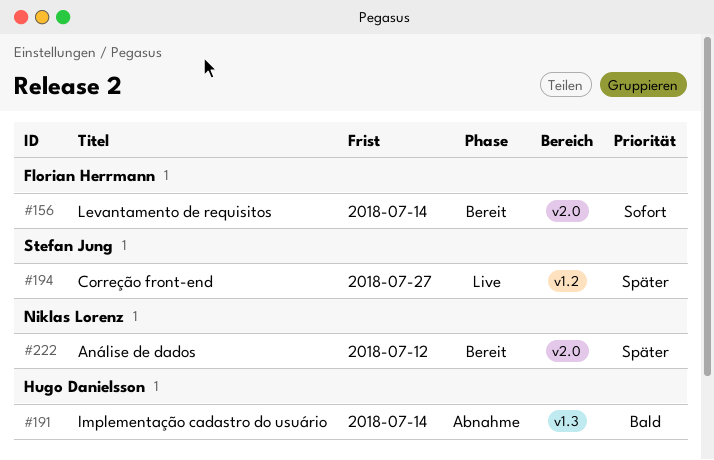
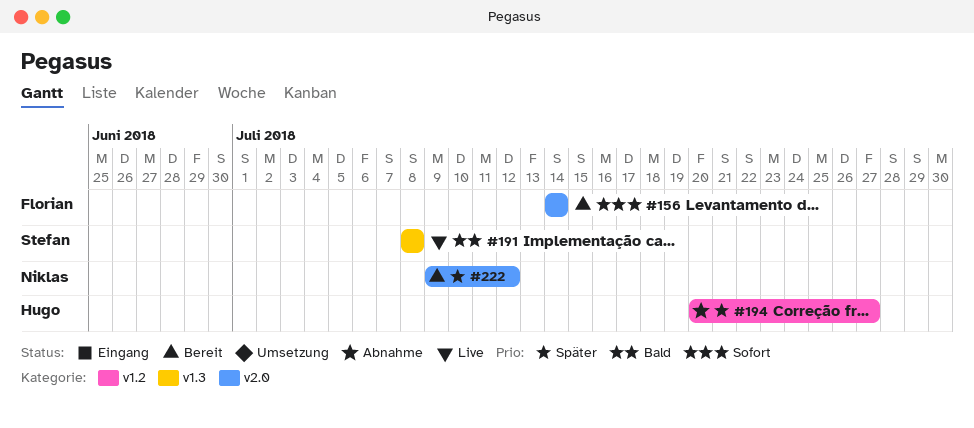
#191, status: Abnahme -> Live
#191, owner: Hugo Danielsson -> Stefan Jung
#191, due: Jul 14 -> Jul 8
#194, status: Live -> Abnahme
#194, owner: Stefan Jung -> Hugo Danielsson

